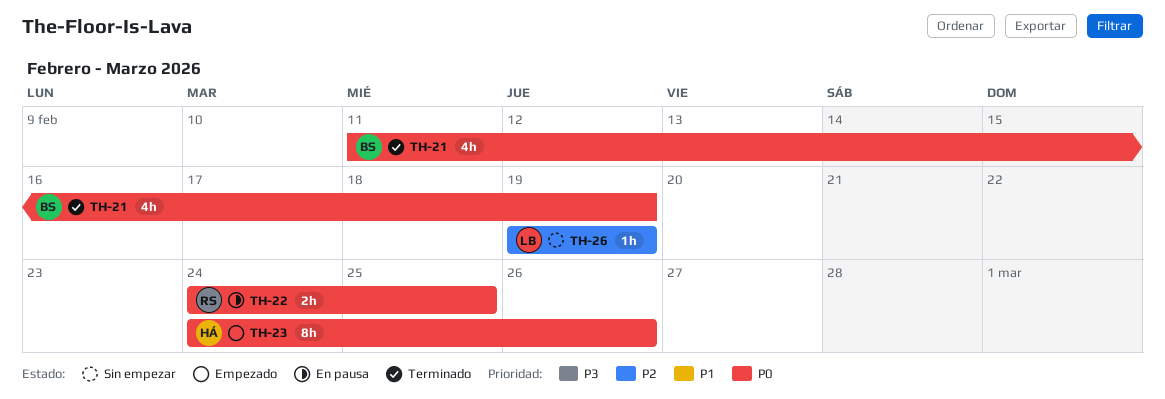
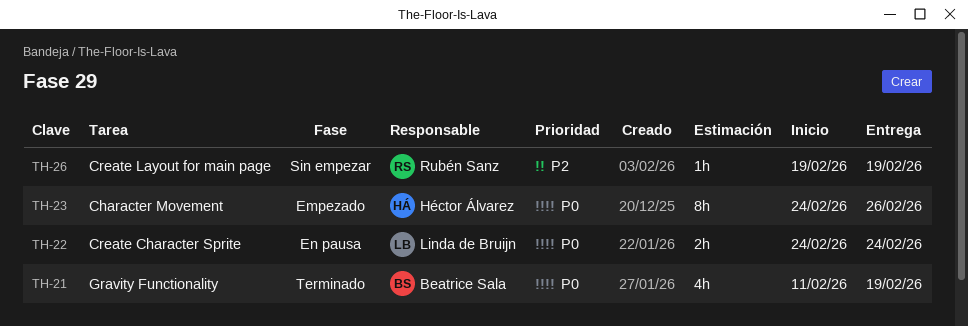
TH-22, owner: Rubén Sanz -> Linda de Bruijn
TH-22, due: Feb 25 -> Feb 24
TH-26, owner: Linda de Bruijn -> Rubén Sanz

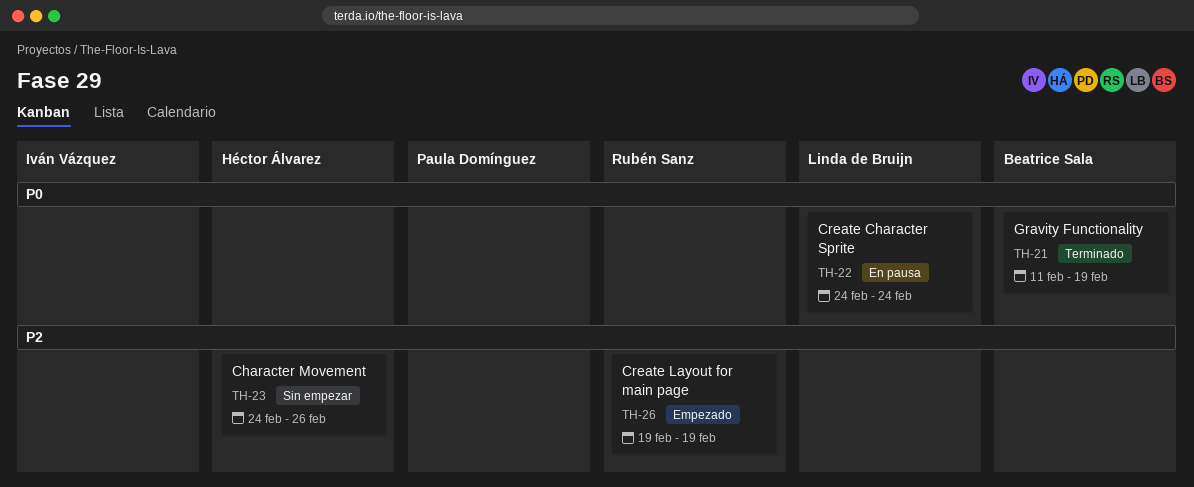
TH-23, status: Empezado -> Sin empezar
TH-23, priority: P0 -> P2
TH-26, status: Sin empezar -> Empezado

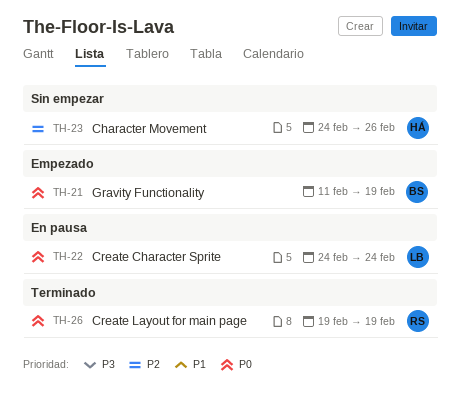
TH-21, status: Terminado -> Empezado
TH-26, status: Empezado -> Terminado
TH-26, priority: P2 -> P0

